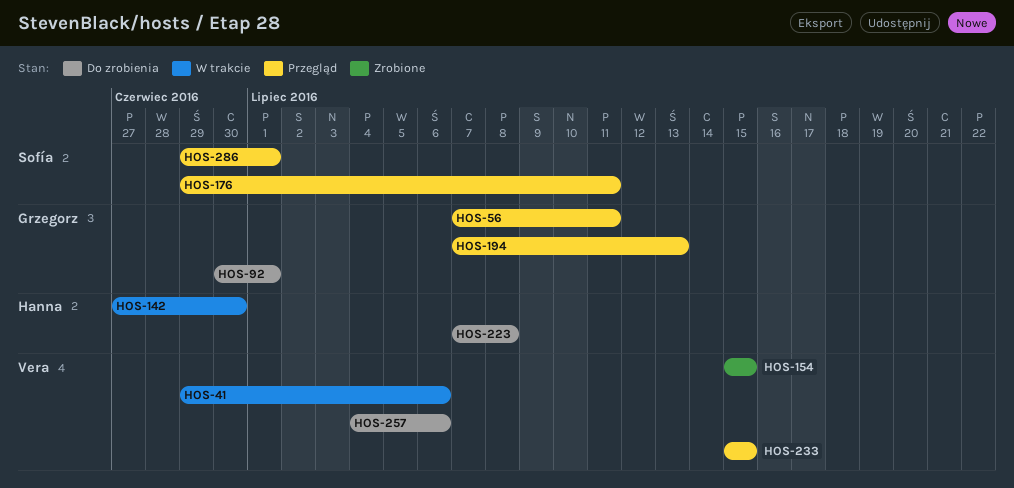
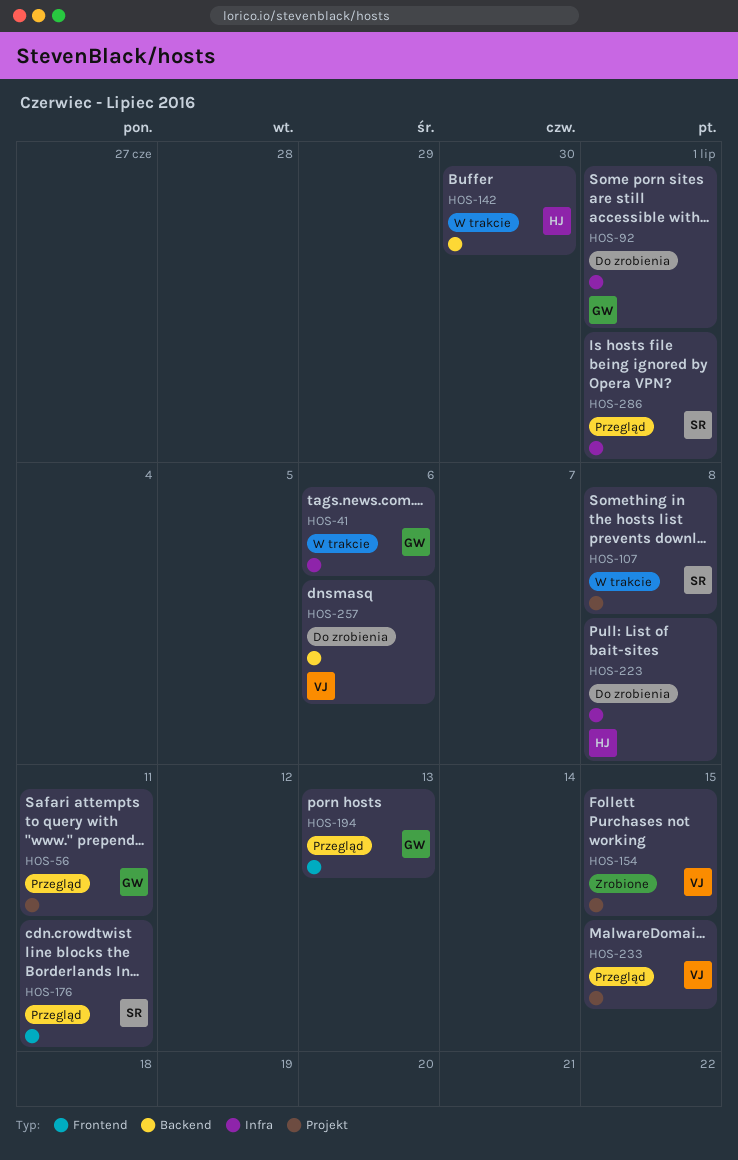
HOS-41, owner: Vera -> Grzegorz
HOS-107: none -> present

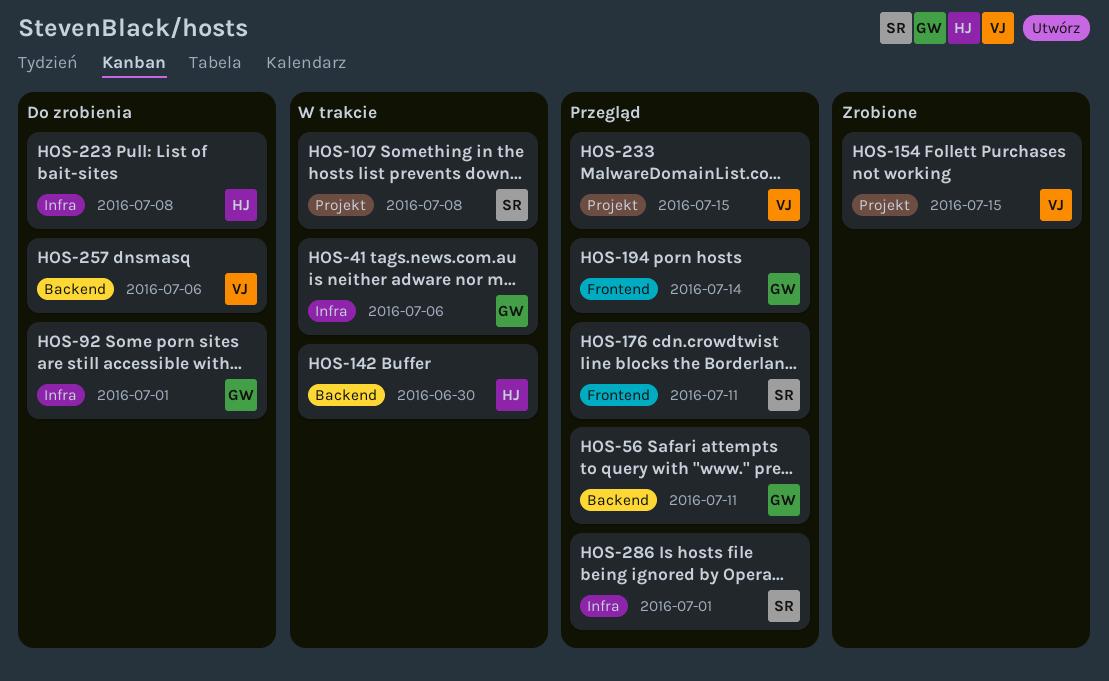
HOS-56, label: Projekt -> Backend
HOS-194, due: Jul 13 -> Jul 14

